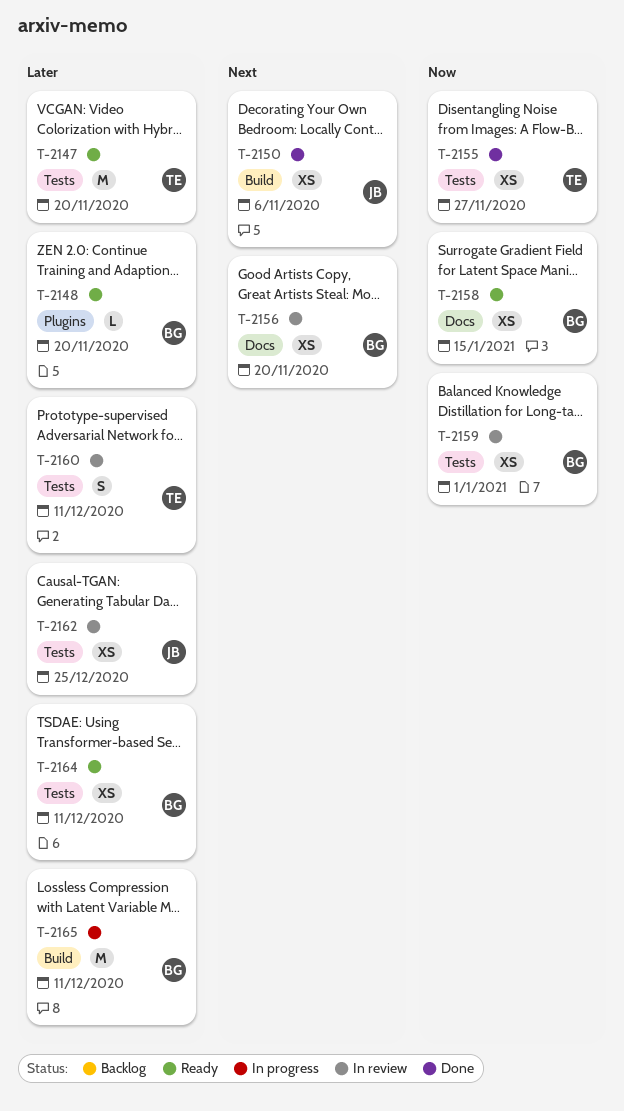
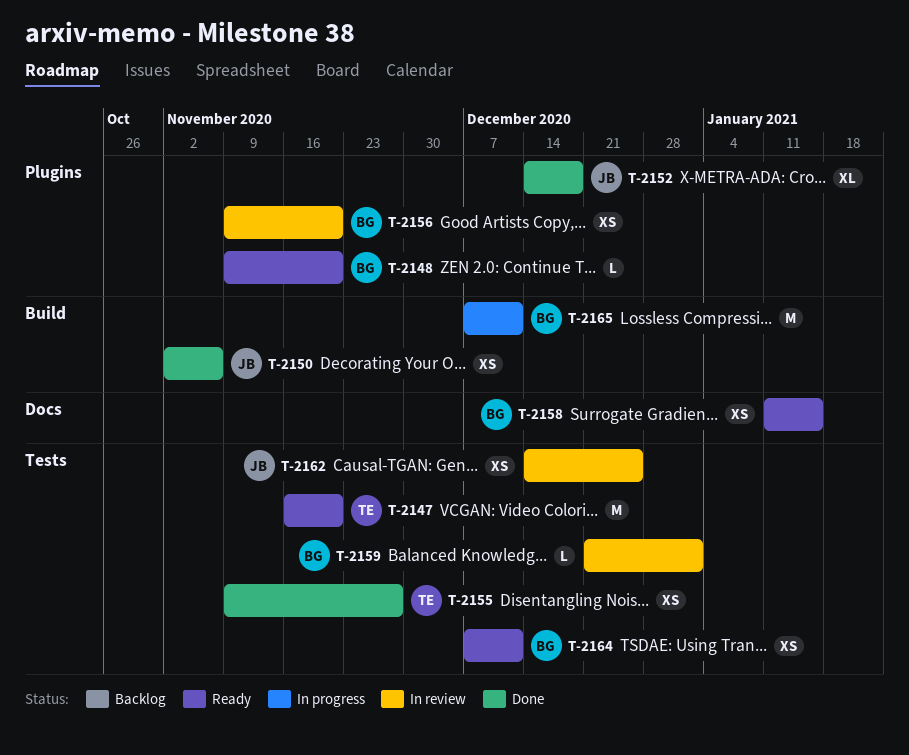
T-2152: none -> present
T-2156, label: Docs -> Plugins
T-2159, estimate: XS -> L
T-2160: present -> none

